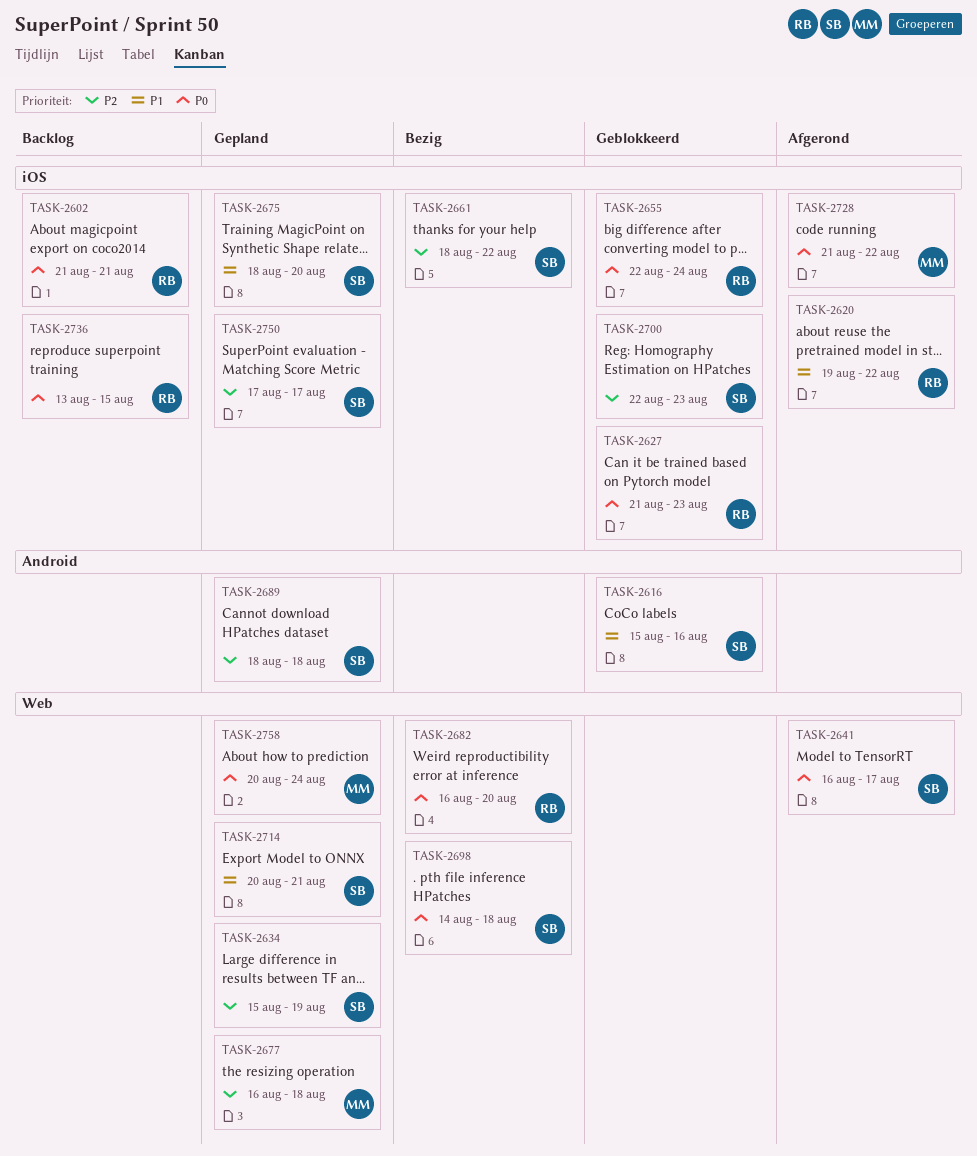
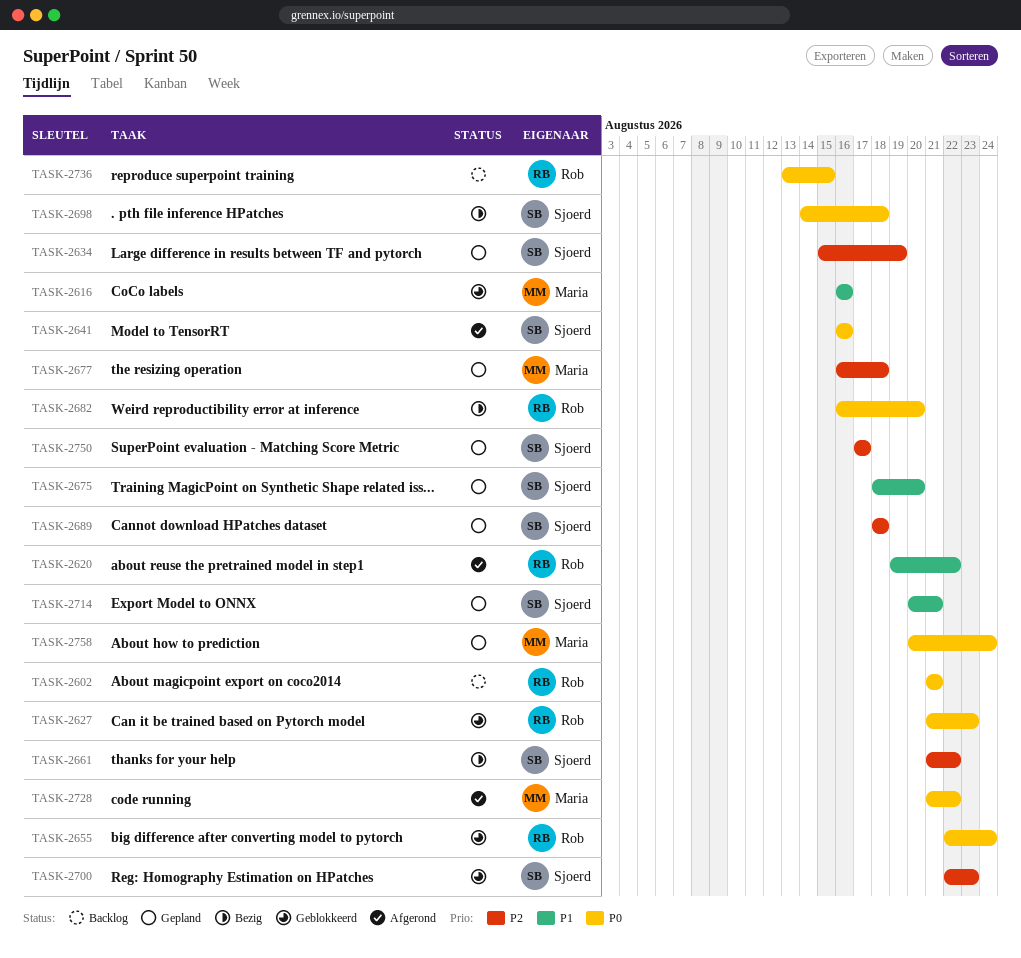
TASK-2616, owner: Sjoerd -> Maria
TASK-2616, start: Aug 15 -> Aug 16
TASK-2641, due: Aug 17 -> Aug 16
TASK-2661, start: Aug 18 -> Aug 21

